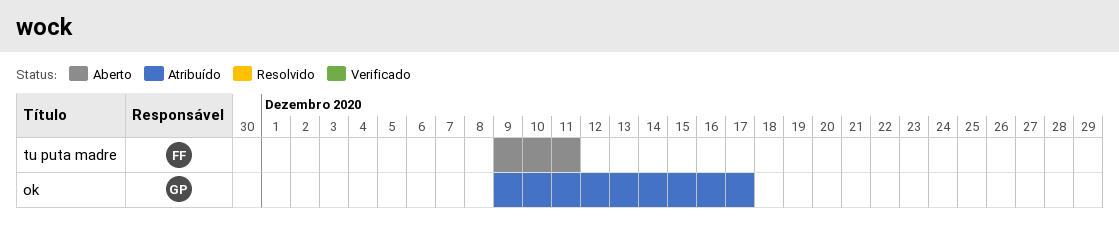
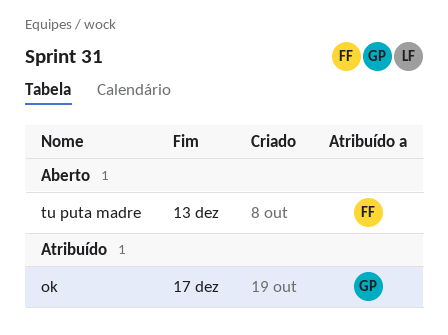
tu puta madre, due: Dec 11 -> Dec 13

